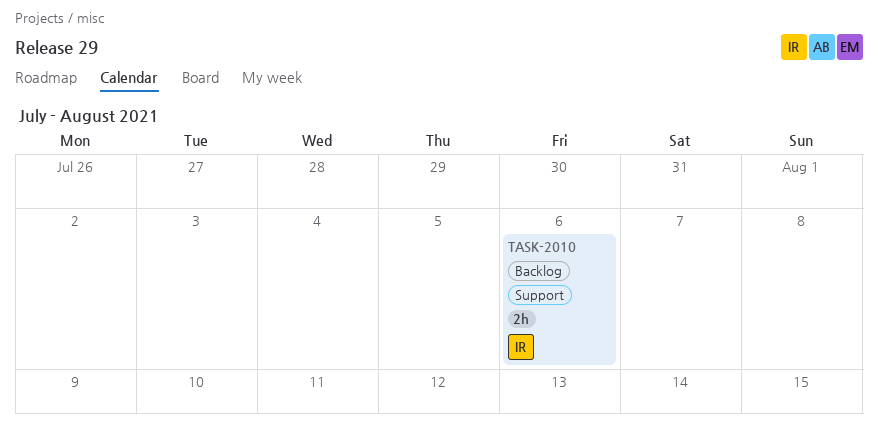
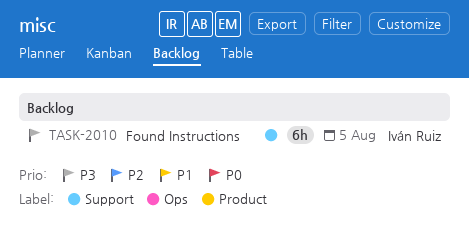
TASK-2010, estimate: 2h -> 6h
TASK-2010, due: Aug 6 -> Aug 5

